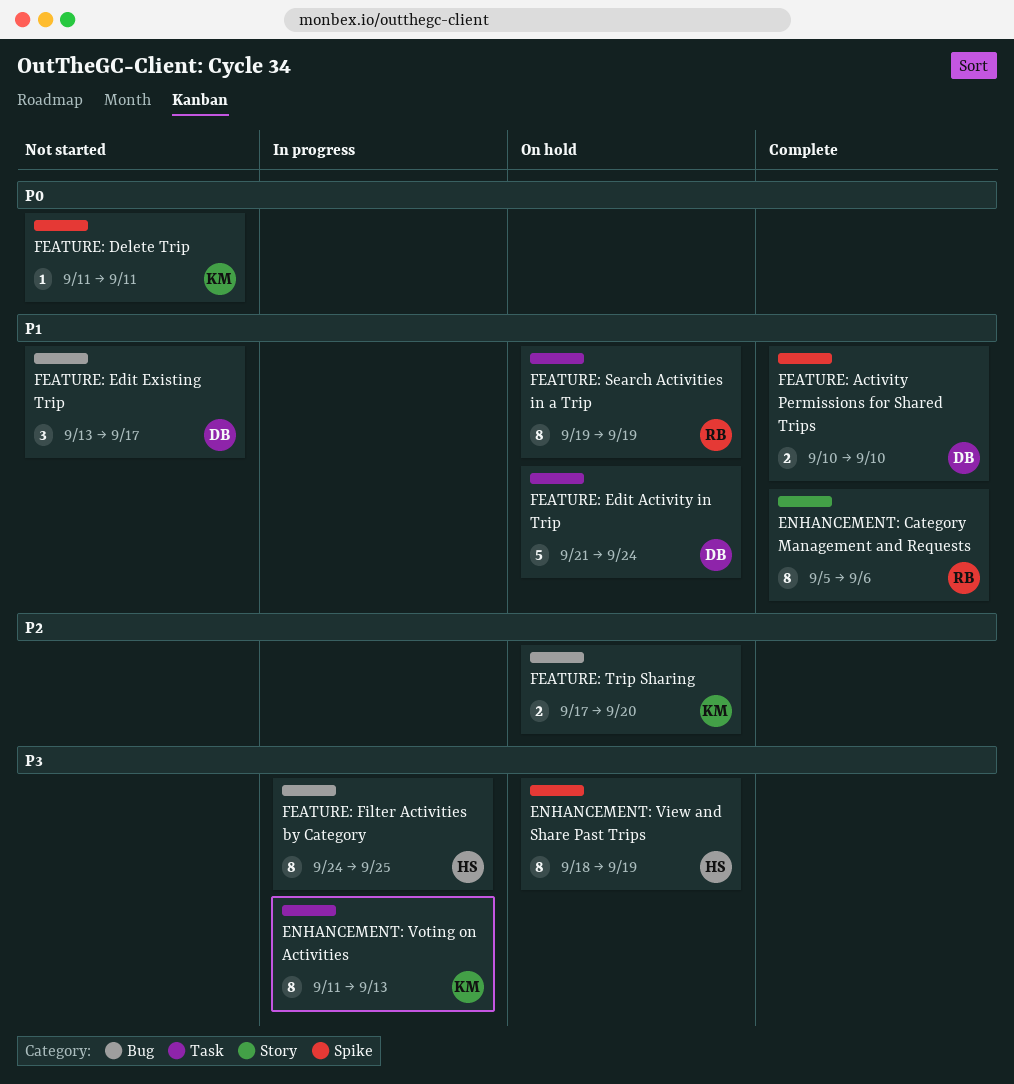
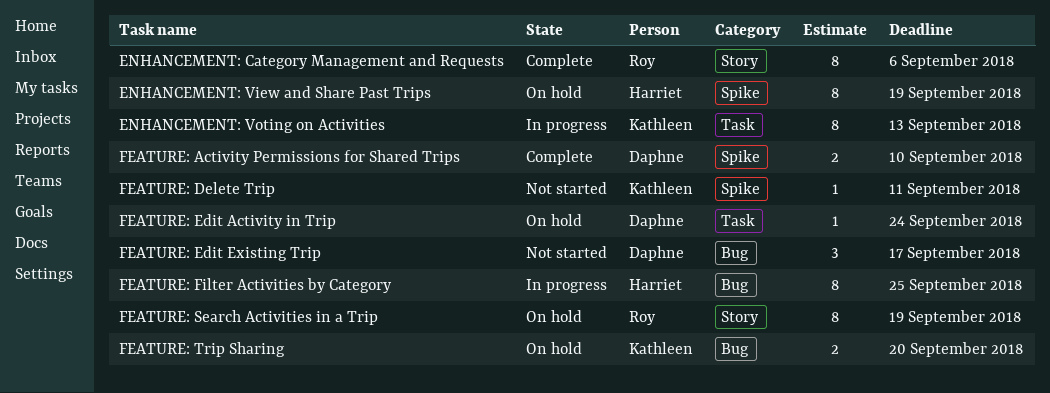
FEATURE: Edit Activity in Trip, estimate: 5 -> 1
FEATURE: Search Activities in a Trip, label: Task -> Story

